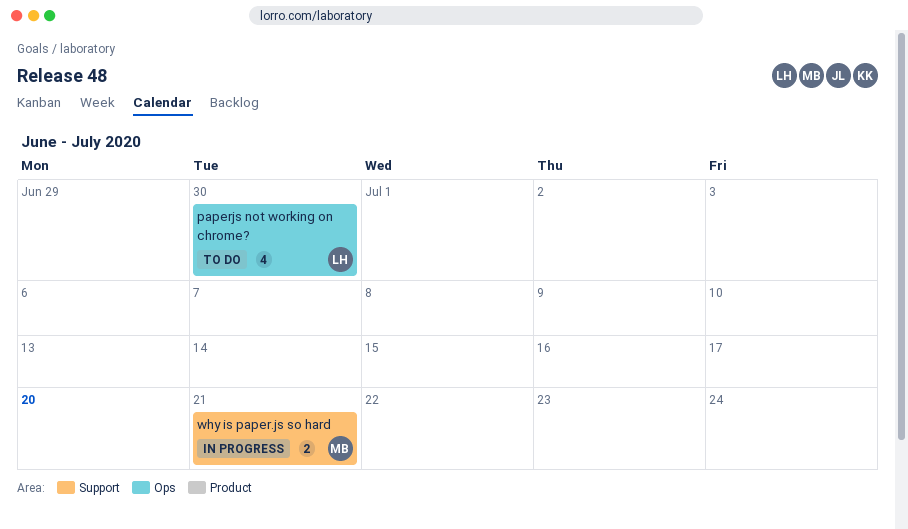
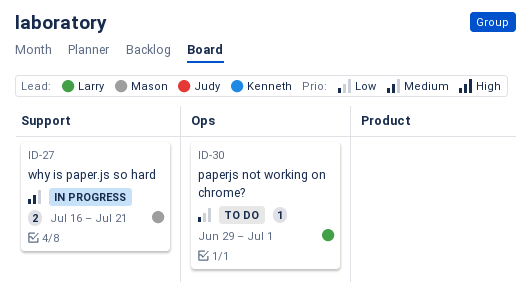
paperjs not working on chrome?, estimate: 4 -> 1
paperjs not working on chrome?, due: Jun 30 -> Jul 1

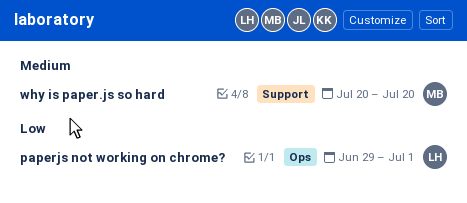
why is paper.js so hard, start: Jul 16 -> Jul 20
why is paper.js so hard, due: Jul 21 -> Jul 20

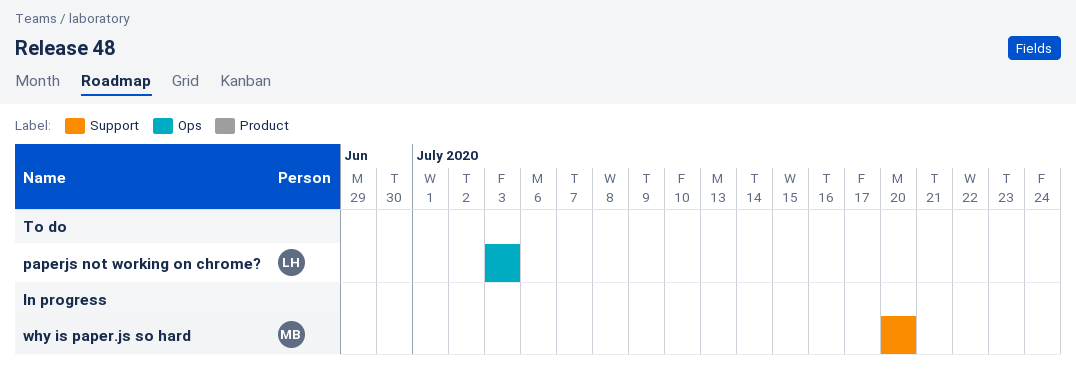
paperjs not working on chrome?, start: Jun 29 -> Jul 3
paperjs not working on chrome?, due: Jul 1 -> Jul 3

